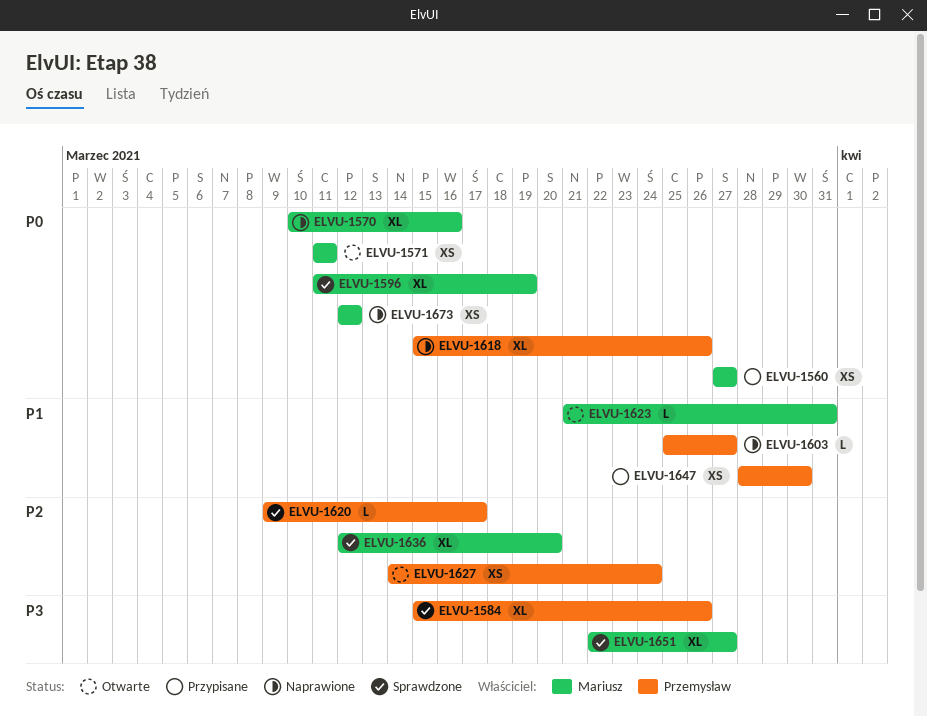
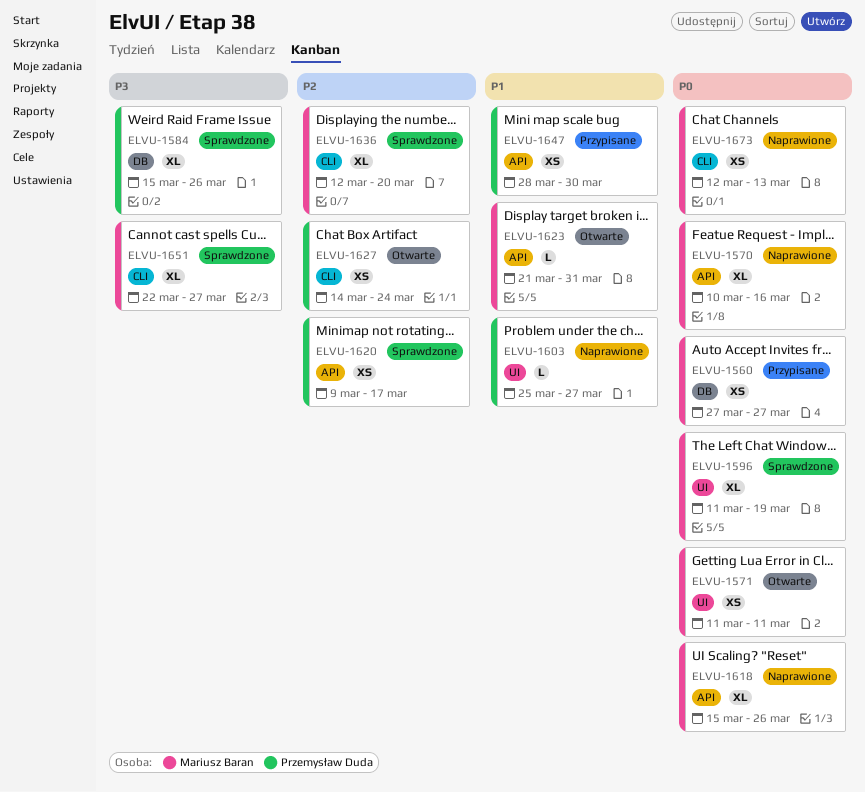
ELVU-1618, owner: Przemysław Duda -> Mariusz Baran
ELVU-1620, estimate: L -> XS
ELVU-1673, due: Mar 12 -> Mar 13

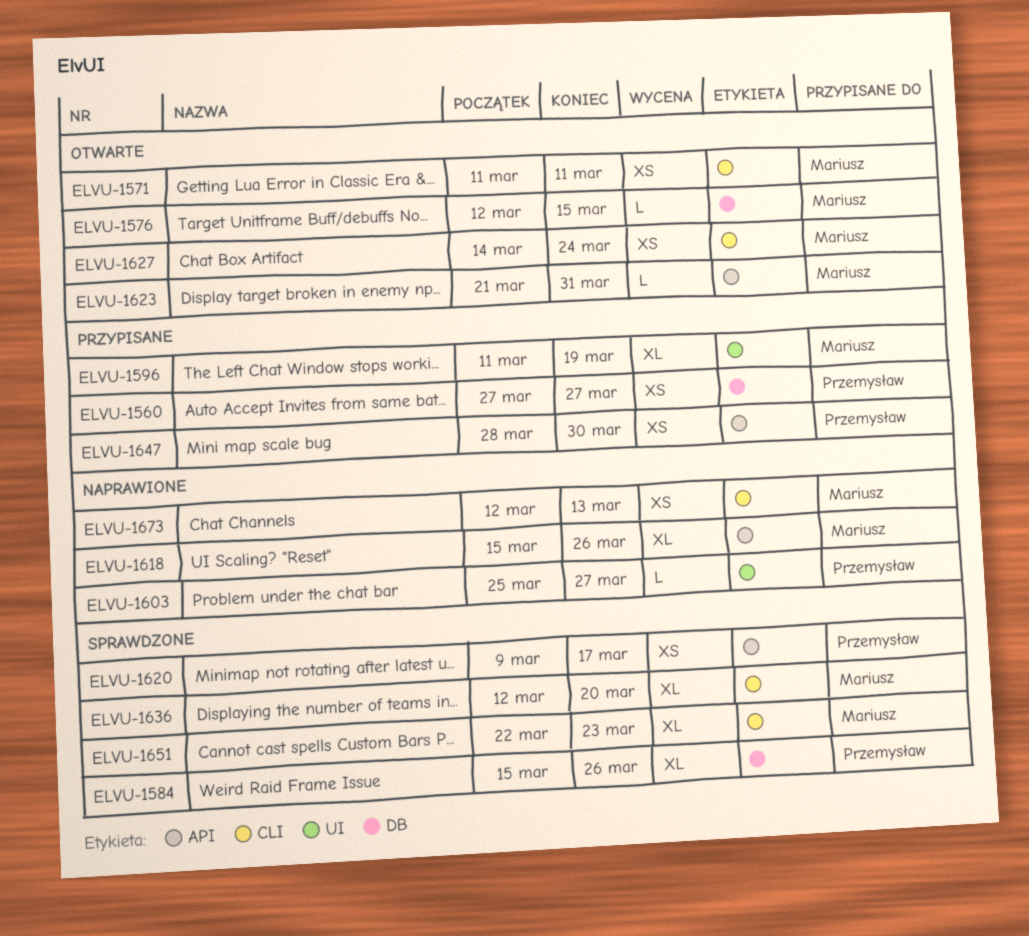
ELVU-1560, owner: Mariusz Baran -> Przemysław Duda
ELVU-1570: present -> none
ELVU-1571, label: UI -> CLI
ELVU-1576: none -> present
ELVU-1596, status: Sprawdzone -> Przypisane
ELVU-1627, owner: Przemysław Duda -> Mariusz Baran
ELVU-1651, due: Mar 27 -> Mar 23

